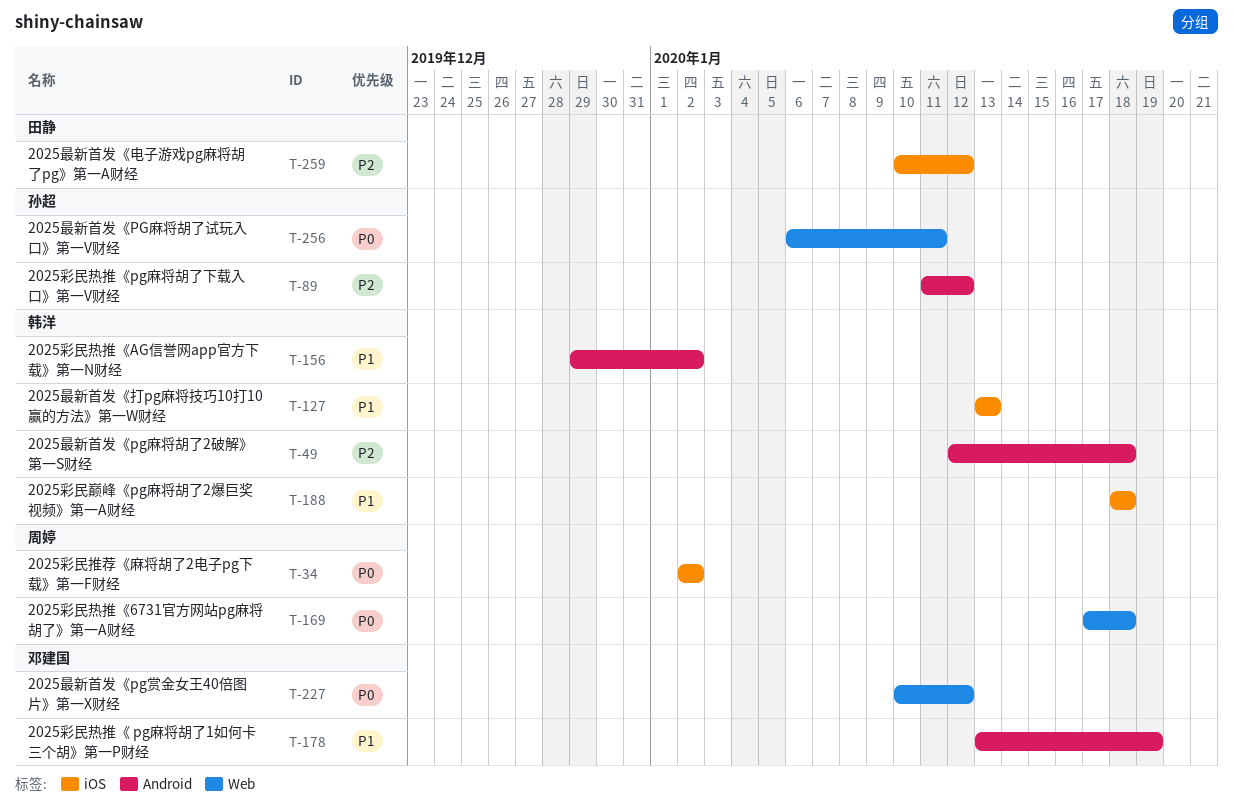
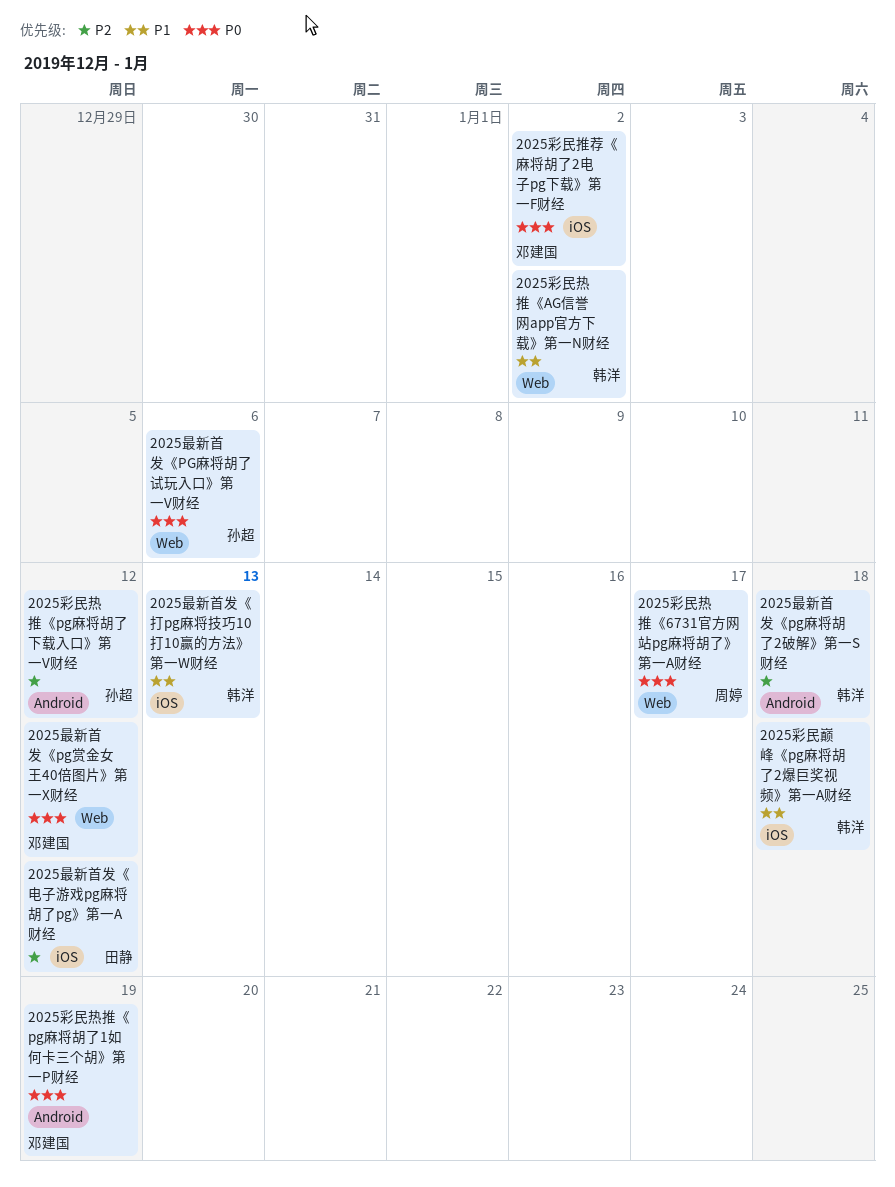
2025彩民推荐《麻将胡了2电子pg下载》第一F财经, owner: 周婷 -> 邓建国
2025彩民热推《 pg麻将胡了1如何卡三个胡》第一P财经, priority: P1 -> P0
2025彩民热推《6731官方网站pg麻将胡了》第一A财经, due: Jan 18 -> Jan 17
2025彩民热推《AG信誉网app官方下载》第一N财经, label: Android -> Web
2025最新首发《PG麻将胡了试玩入口》第一V财经, due: Jan 11 -> Jan 6

